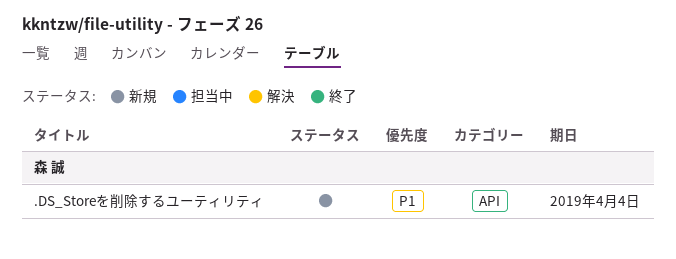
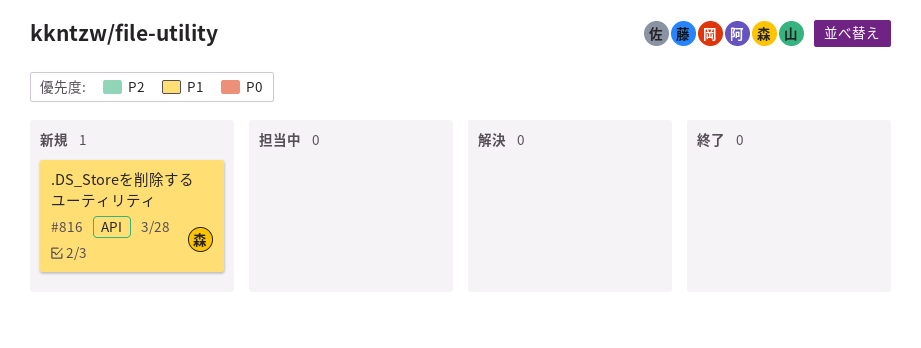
.DS_Storeを削除するユーティリティ, due: Apr 4 -> Mar 28

